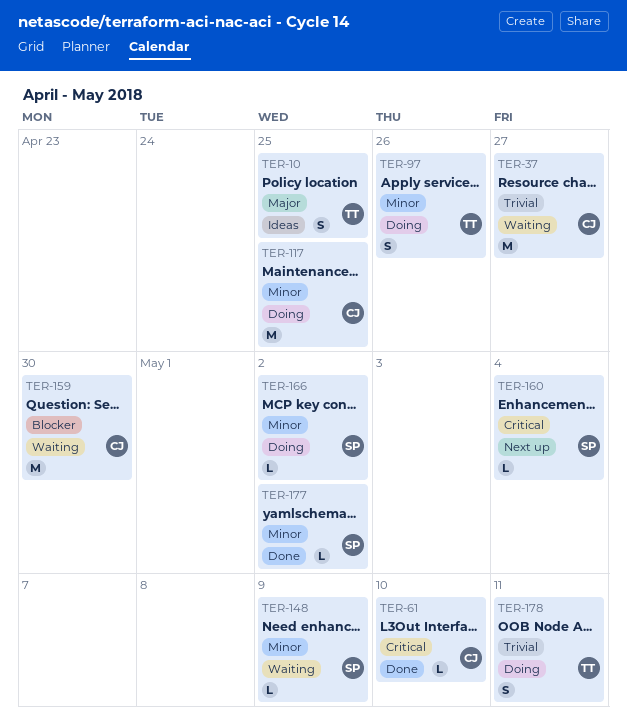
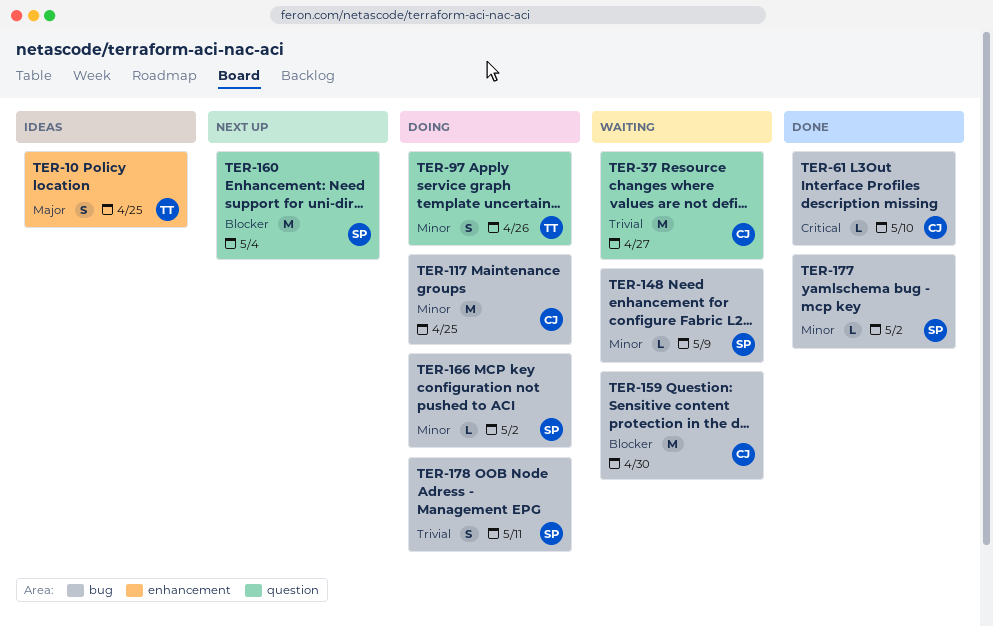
TER-160, priority: Critical -> Blocker
TER-160, estimate: L -> M
TER-178, owner: TT -> SP

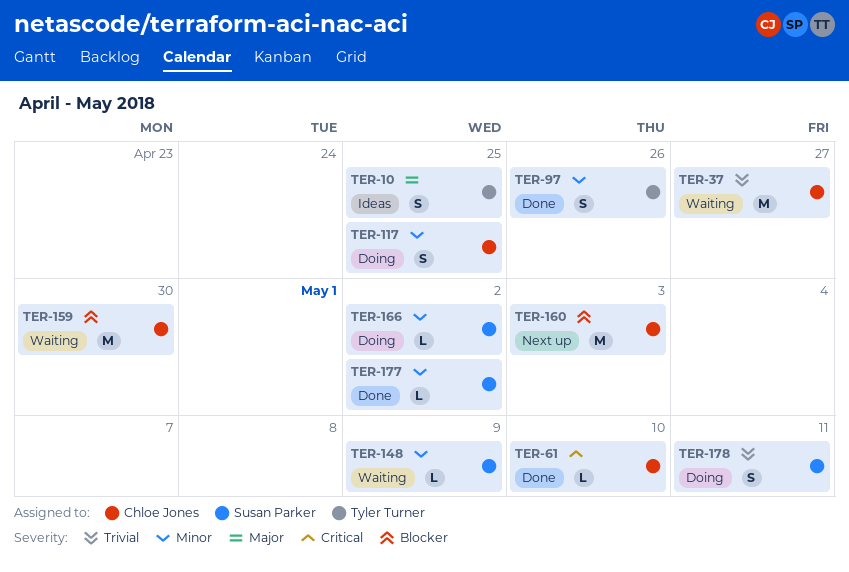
TER-97, status: Doing -> Done
TER-117, estimate: M -> S
TER-160, owner: Susan Parker -> Chloe Jones
TER-160, due: May 4 -> May 3

